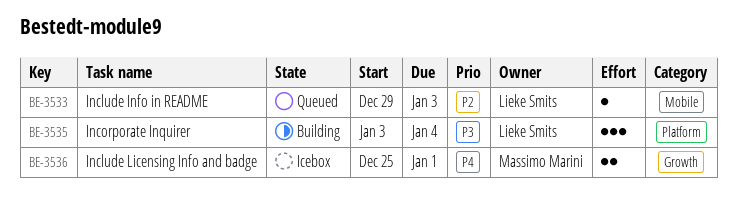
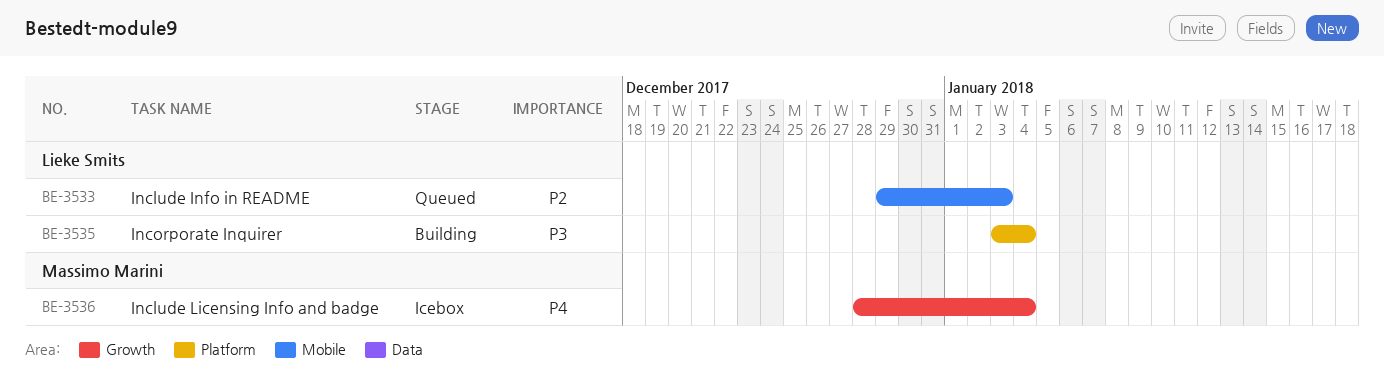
BE-3536, start: Dec 25 -> Dec 28
BE-3536, due: Jan 1 -> Jan 4

